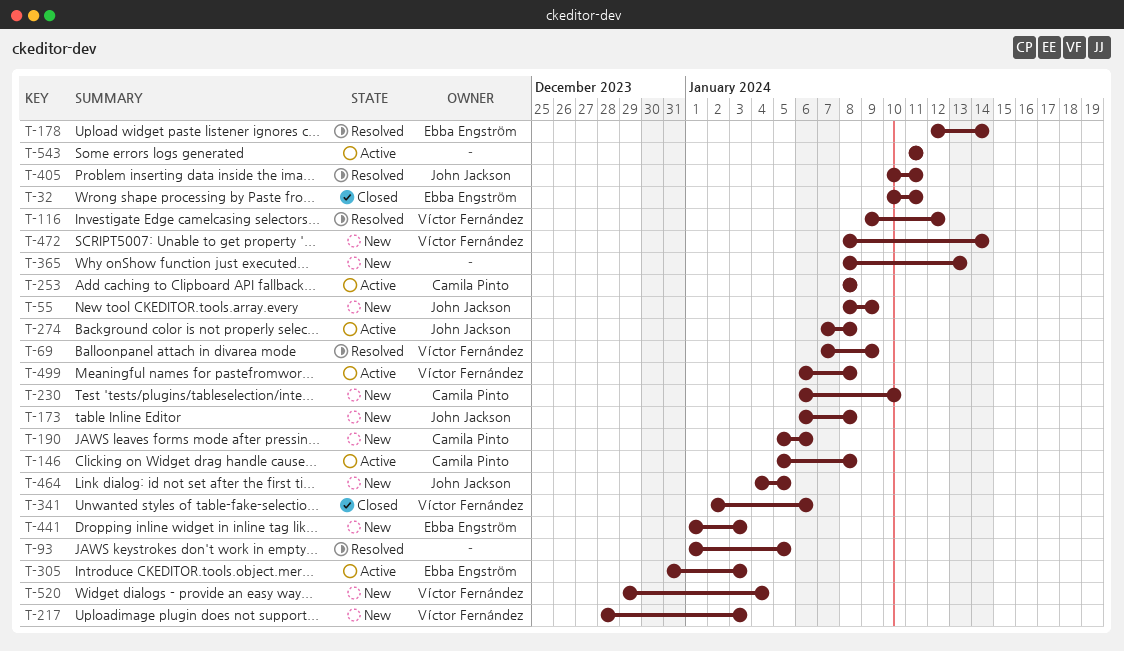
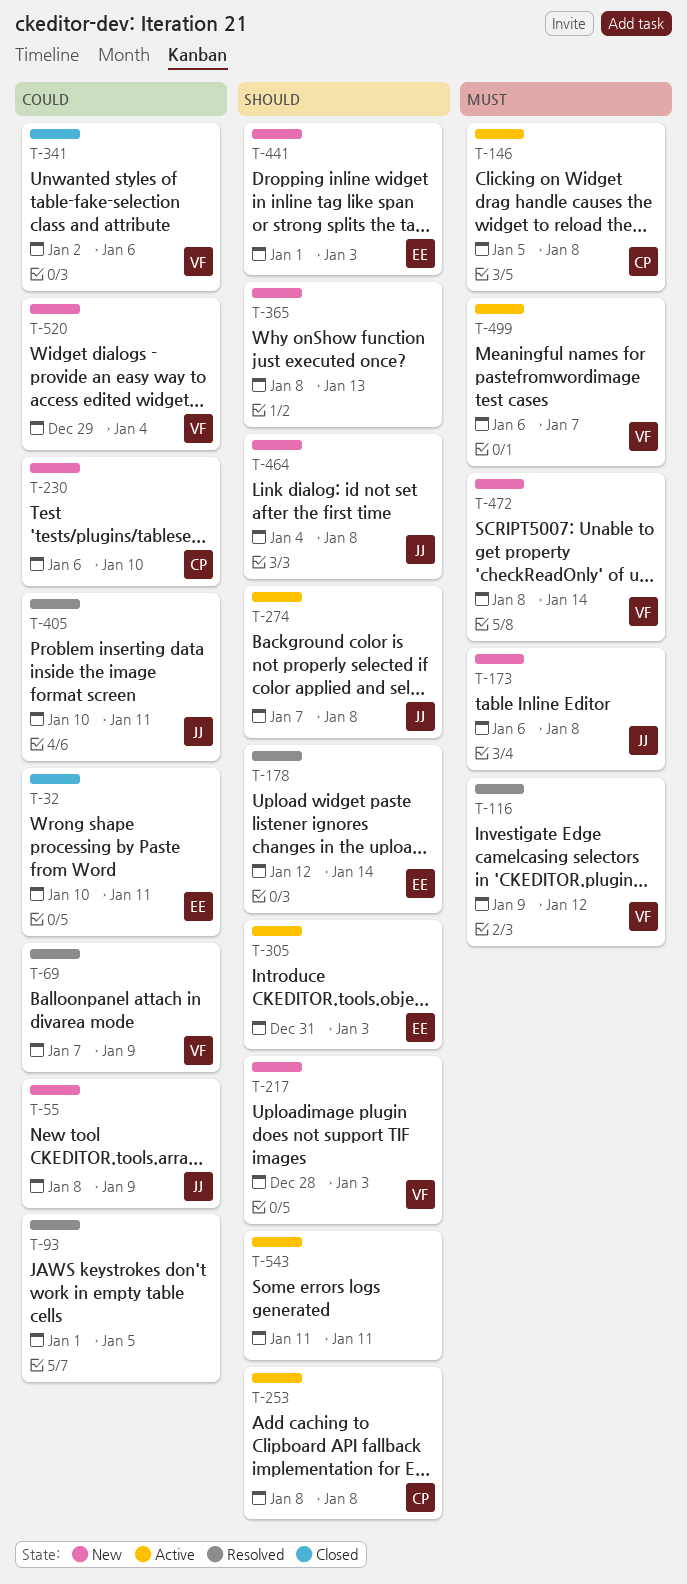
T-190: present -> none
T-464, due: Jan 5 -> Jan 8
T-499, due: Jan 8 -> Jan 7

